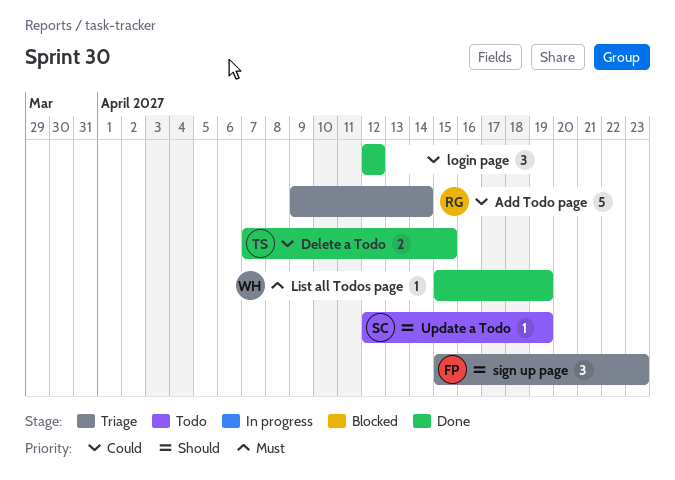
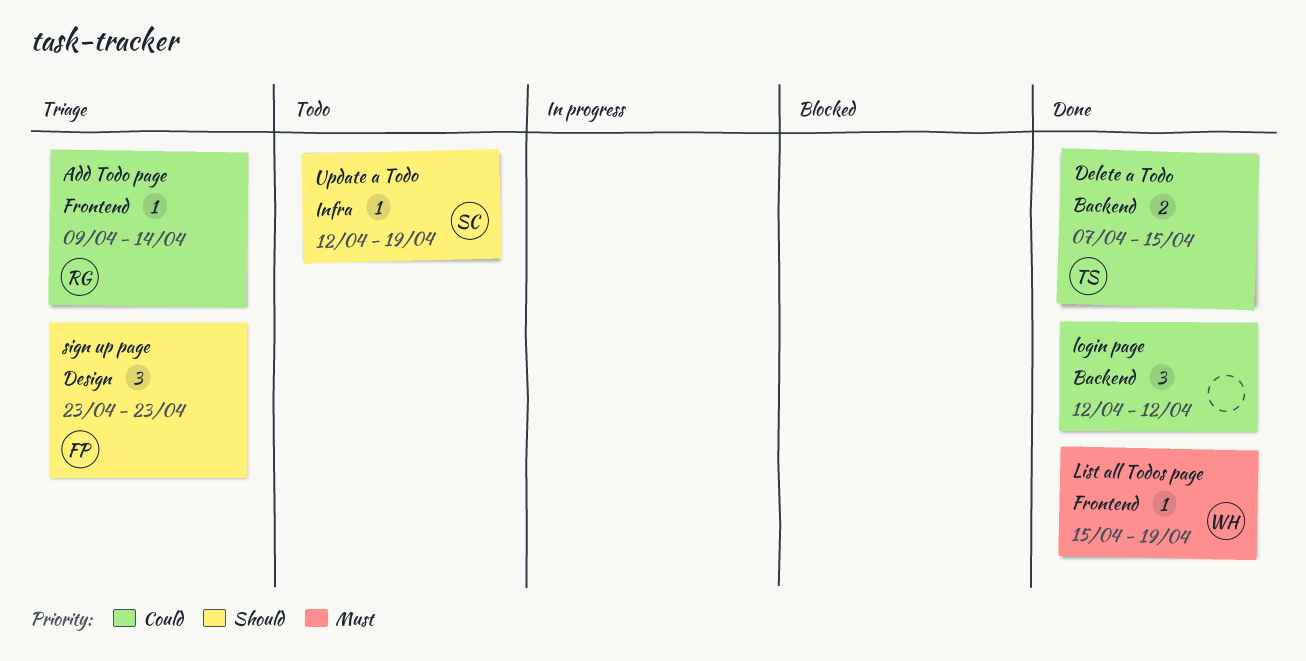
Add Todo page, estimate: 5 -> 1
sign up page, start: Apr 15 -> Apr 23

